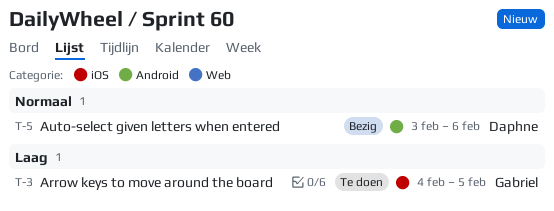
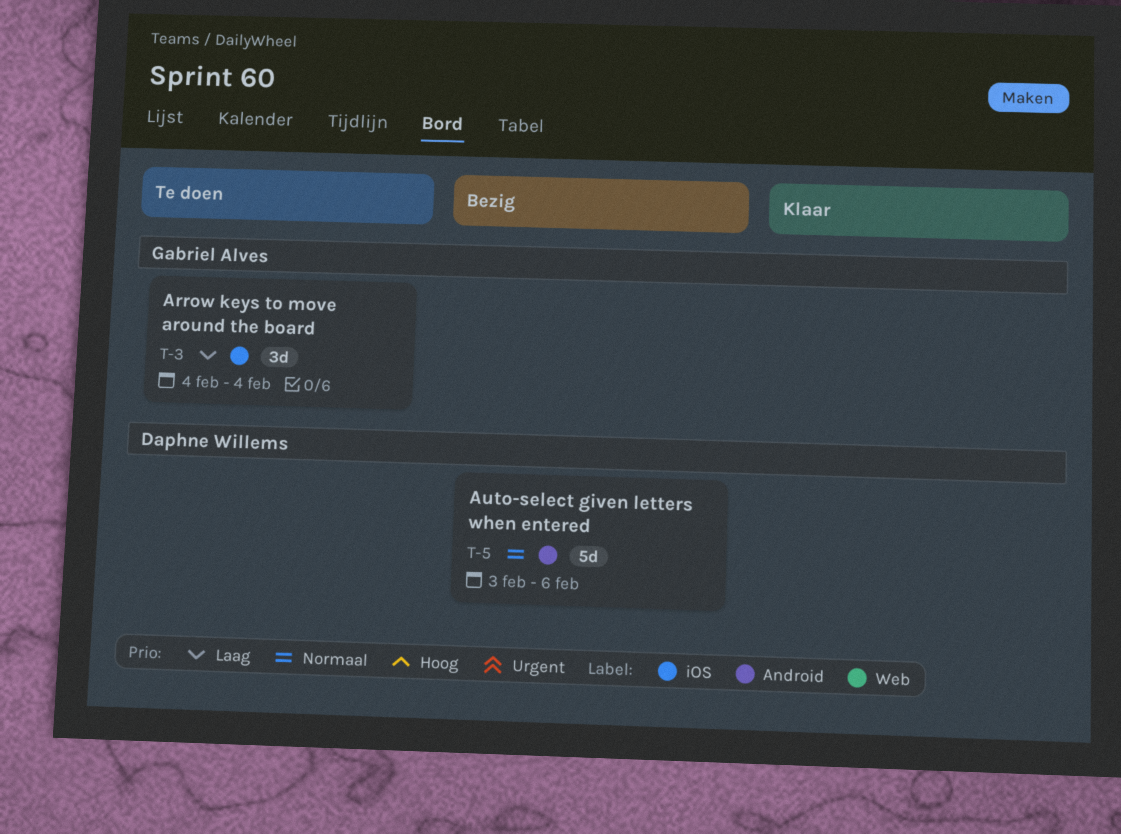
T-3, due: Feb 5 -> Feb 4

